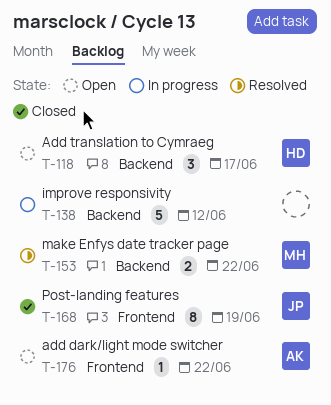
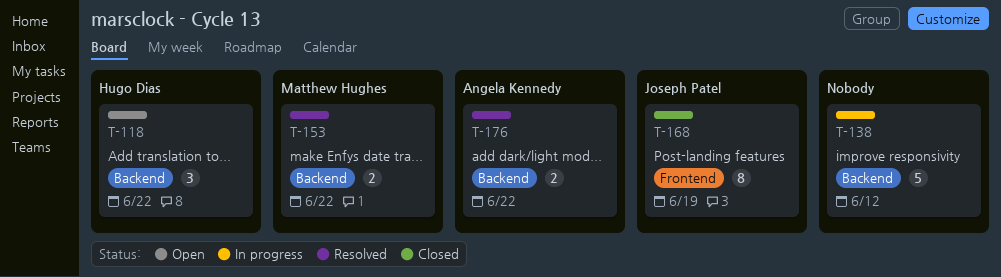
T-118, due: Jun 17 -> Jun 22
T-176, status: Open -> Resolved
T-176, label: Frontend -> Backend
T-176, estimate: 1 -> 2

